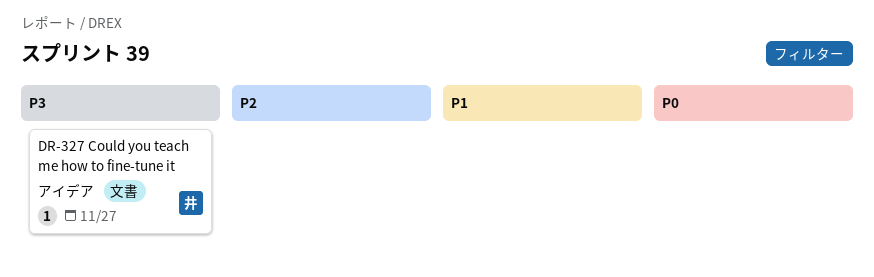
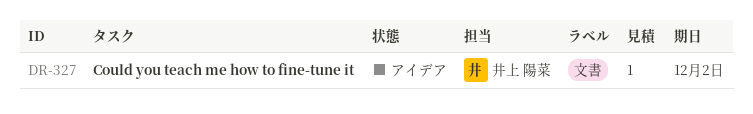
DR-327, due: Nov 27 -> Dec 2

